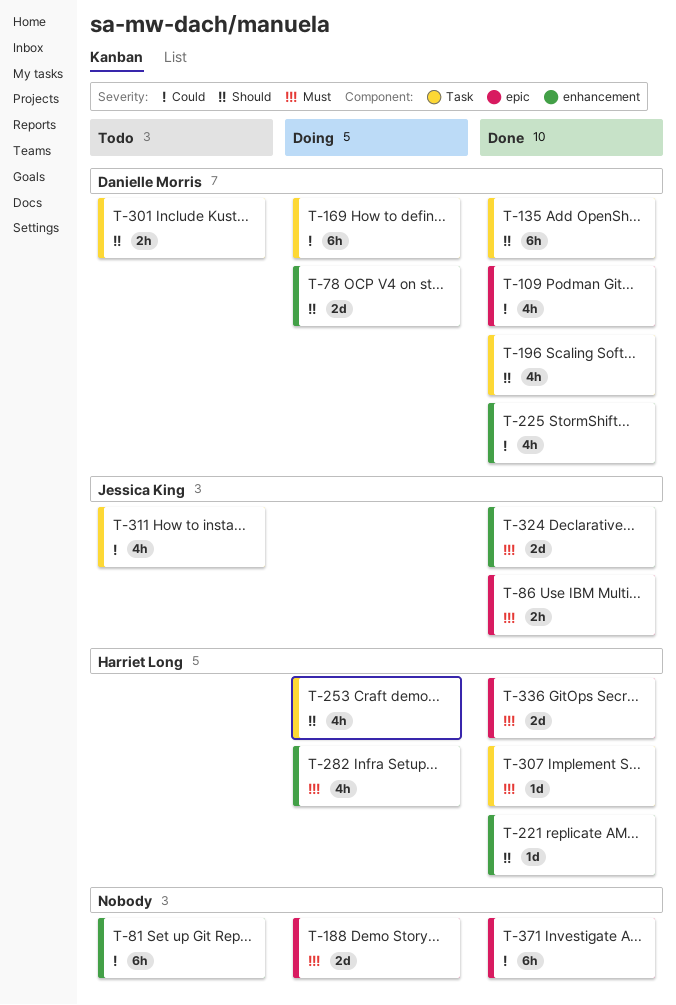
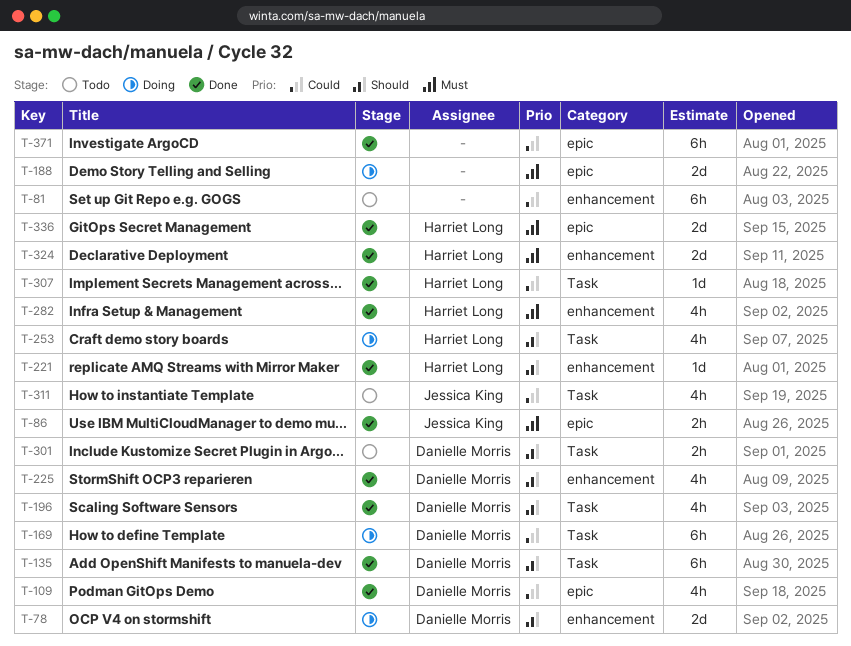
T-225, priority: Could -> Should
T-282, status: Doing -> Done
T-307, priority: Must -> Could
T-324, owner: Jessica King -> Harriet Long

